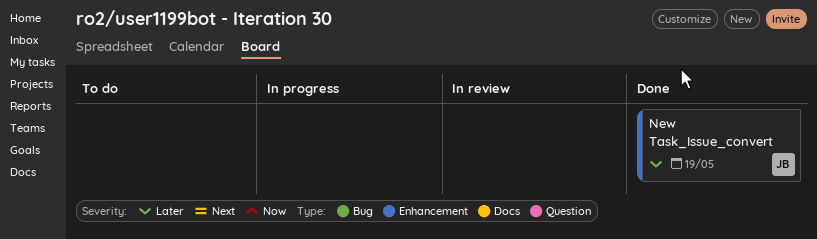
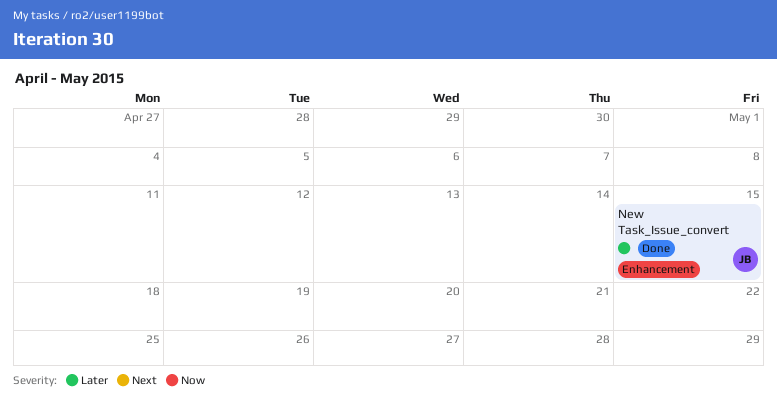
New Task_Issue_convert, due: May 19 -> May 15

